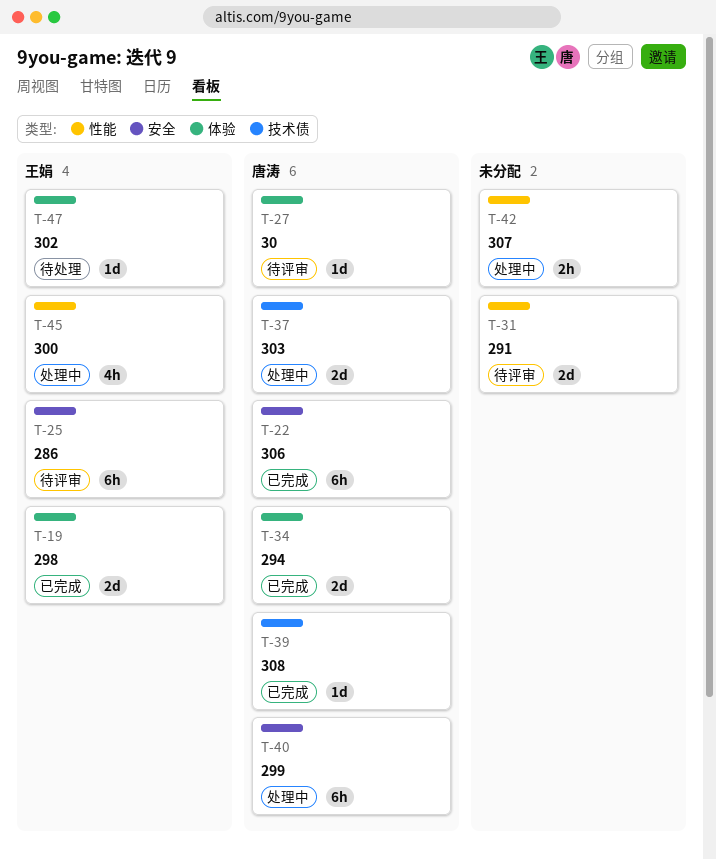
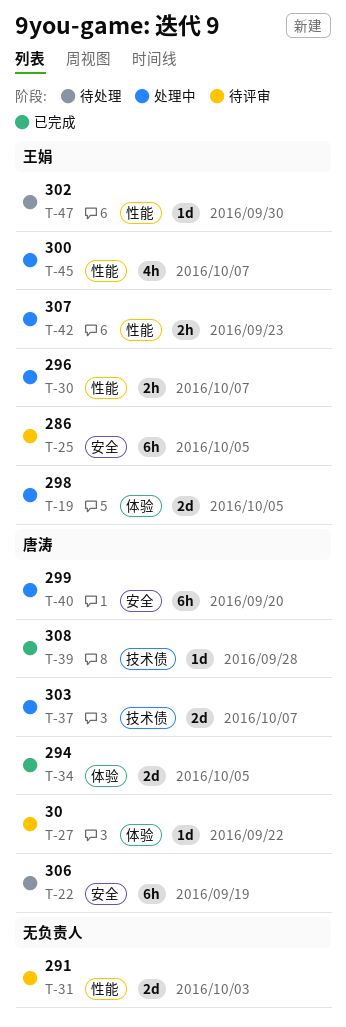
T-19, status: 已完成 -> 处理中
T-22, status: 已完成 -> 待处理
T-30: none -> present
T-42, owner: none -> 王娟
T-47, label: 体验 -> 性能

